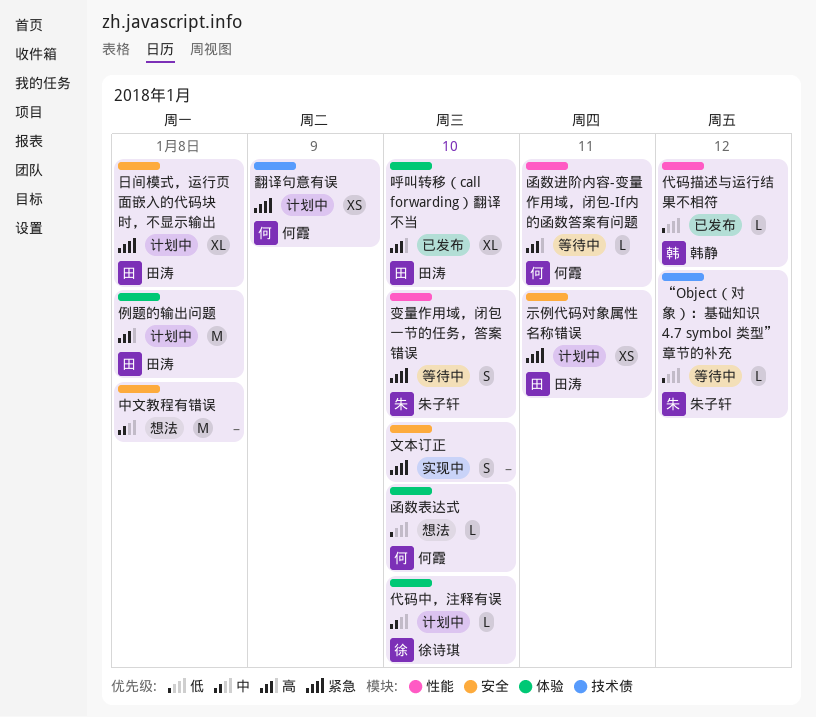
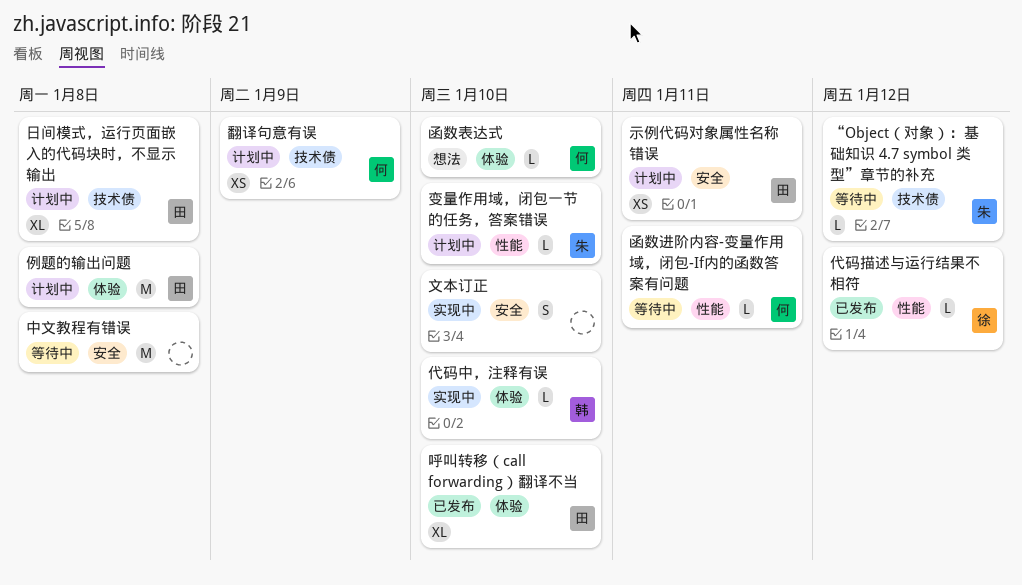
中文教程有错误, status: 想法 -> 等待中
代码中，注释有误, status: 计划中 -> 实现中
代码中，注释有误, owner: 徐诗琪 -> 韩静
代码描述与运行结果不相符, owner: 韩静 -> 徐诗琪
变量作用域，闭包一节的任务，答案错误, status: 等待中 -> 计划中
变量作用域，闭包一节的任务，答案错误, estimate: S -> L
日间模式，运行页面嵌入的代码块时，不显示输出, label: 安全 -> 技术债

